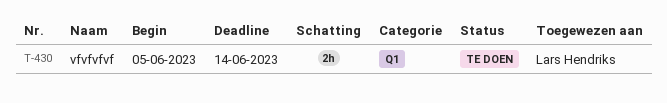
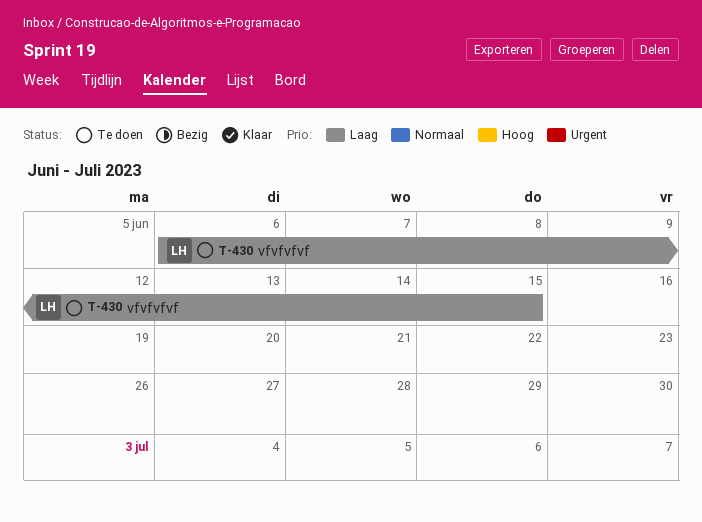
T-430, start: Jun 5 -> Jun 6
T-430, due: Jun 14 -> Jun 15

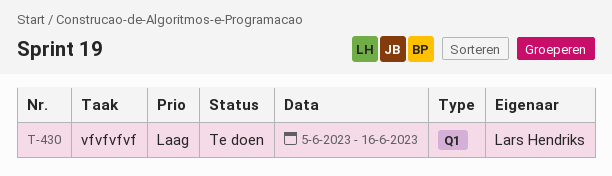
T-430, start: Jun 6 -> Jun 5
T-430, due: Jun 15 -> Jun 16

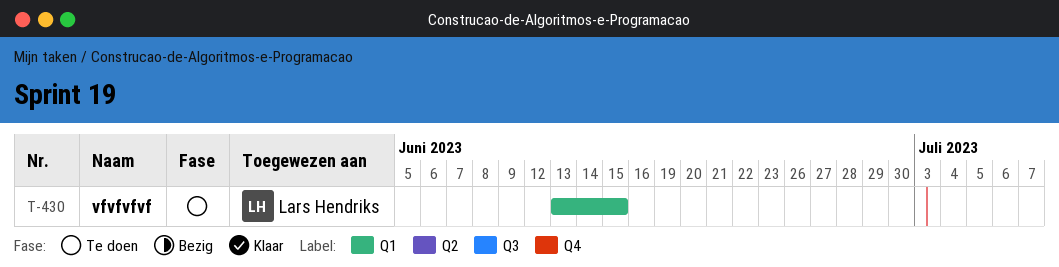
T-430, start: Jun 5 -> Jun 13
T-430, due: Jun 16 -> Jun 15

